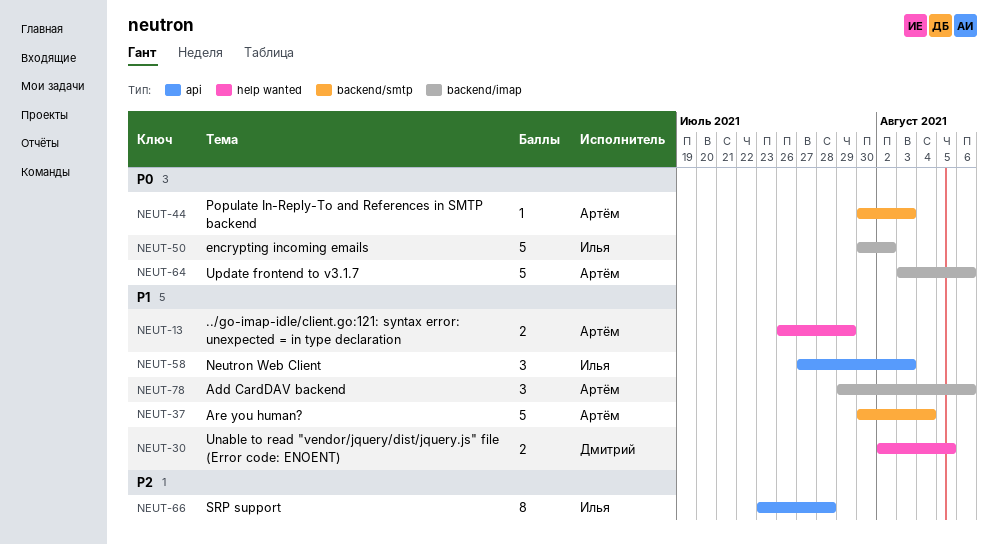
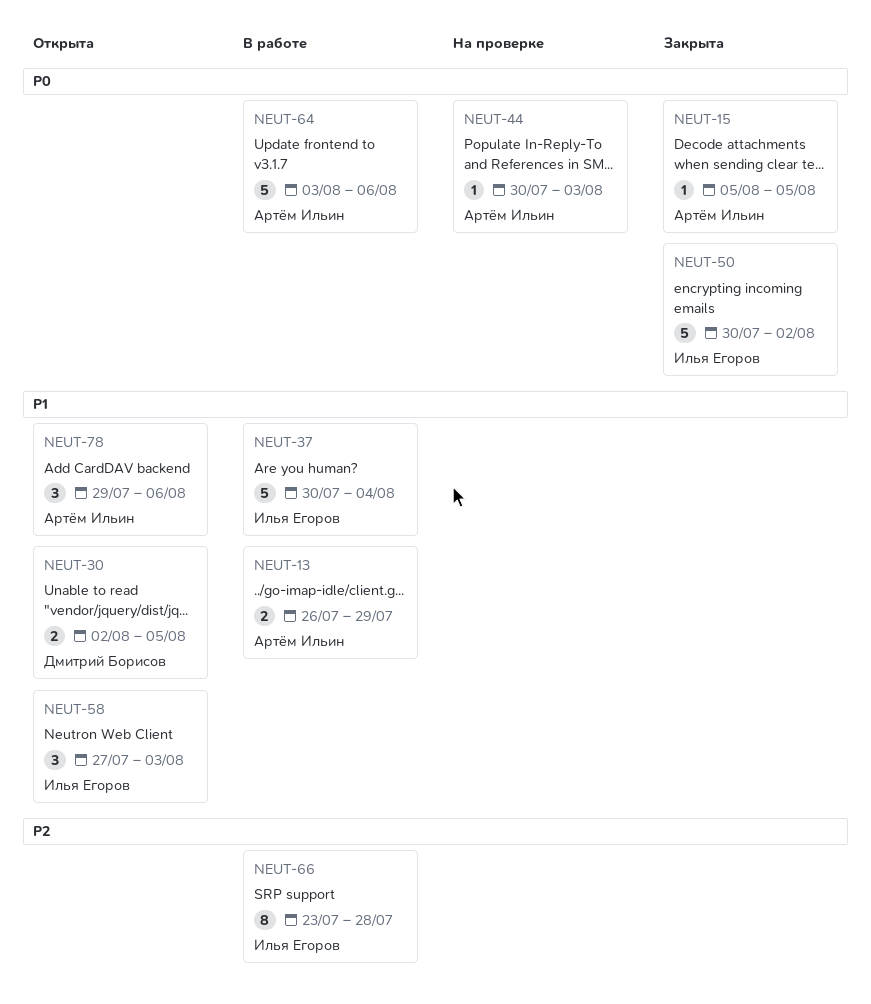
NEUT-15: none -> present
NEUT-37, owner: Артём Ильин -> Илья Егоров

